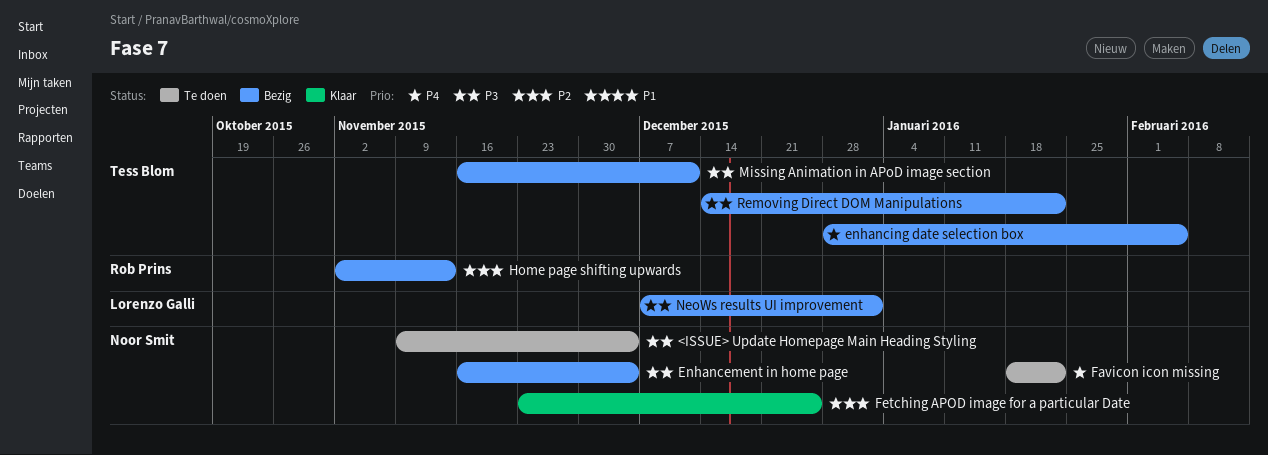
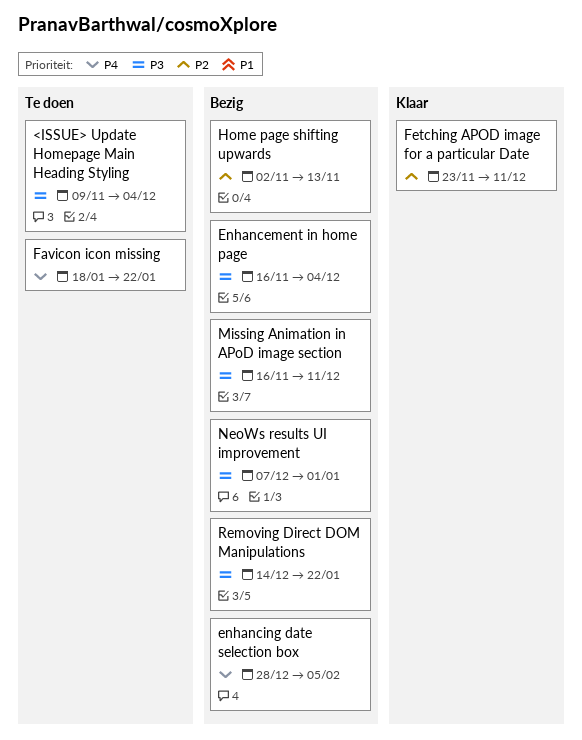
Fetching APOD image for a particular Date, due: Dec 25 -> Dec 11

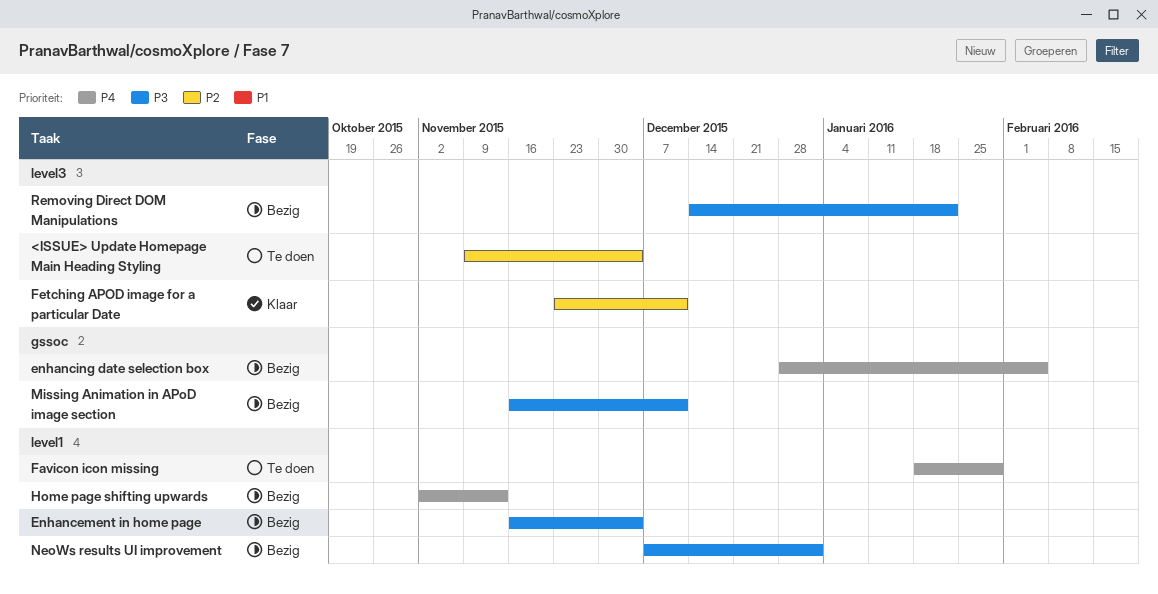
<ISSUE> Update Homepage Main Heading Styling, priority: P3 -> P2
Favicon icon missing, due: Jan 22 -> Jan 29
Home page shifting upwards, priority: P2 -> P4

